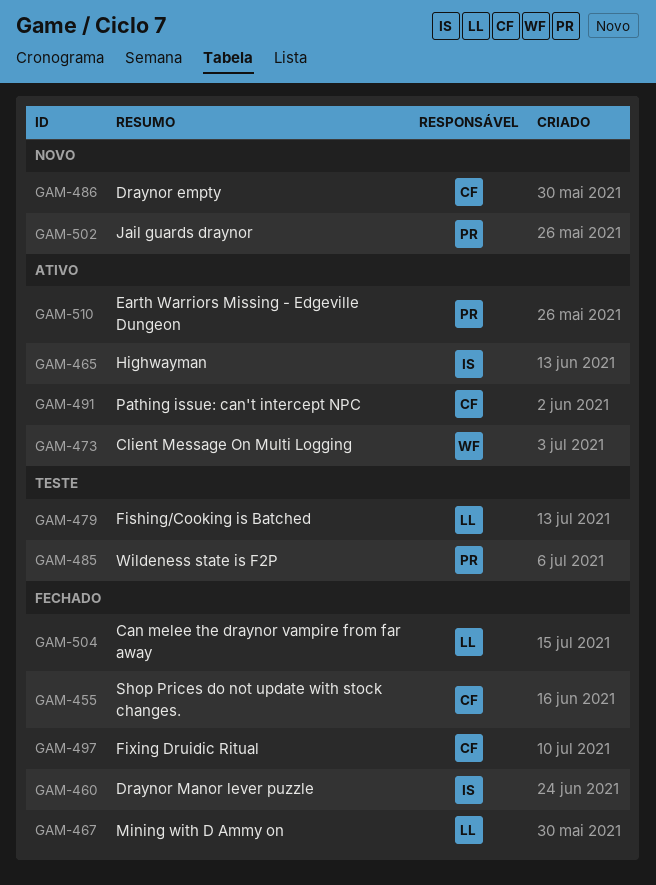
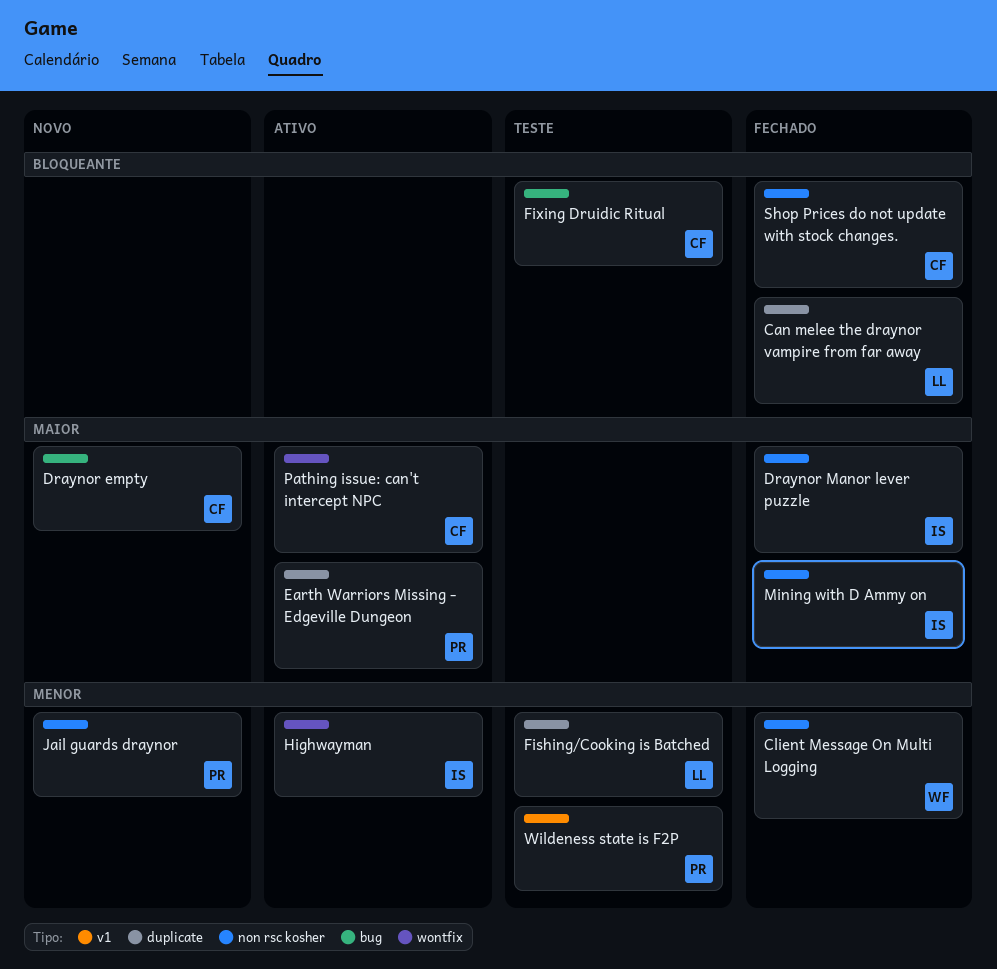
Client Message On Multi Logging, status: Ativo -> Fechado
Fixing Druidic Ritual, status: Fechado -> Teste
Mining with D Ammy on, owner: LL -> IS

